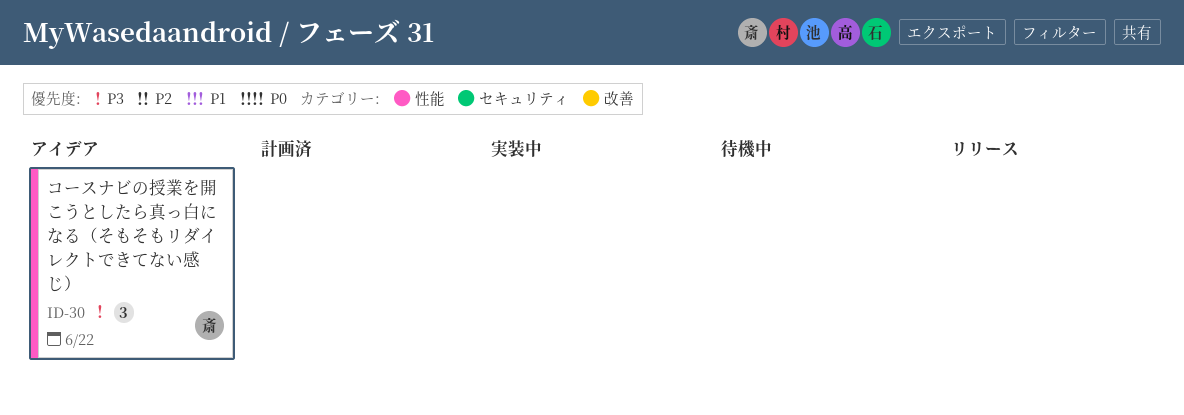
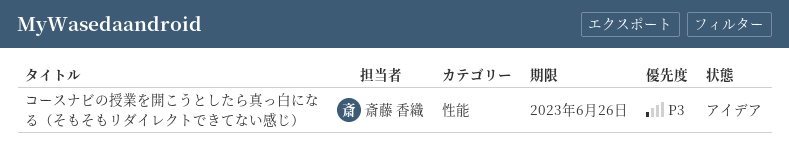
コースナビの授業を開こうとしたら真っ白になる（そもそもリダイレクトできてない感じ）, due: Jun 22 -> Jun 26

